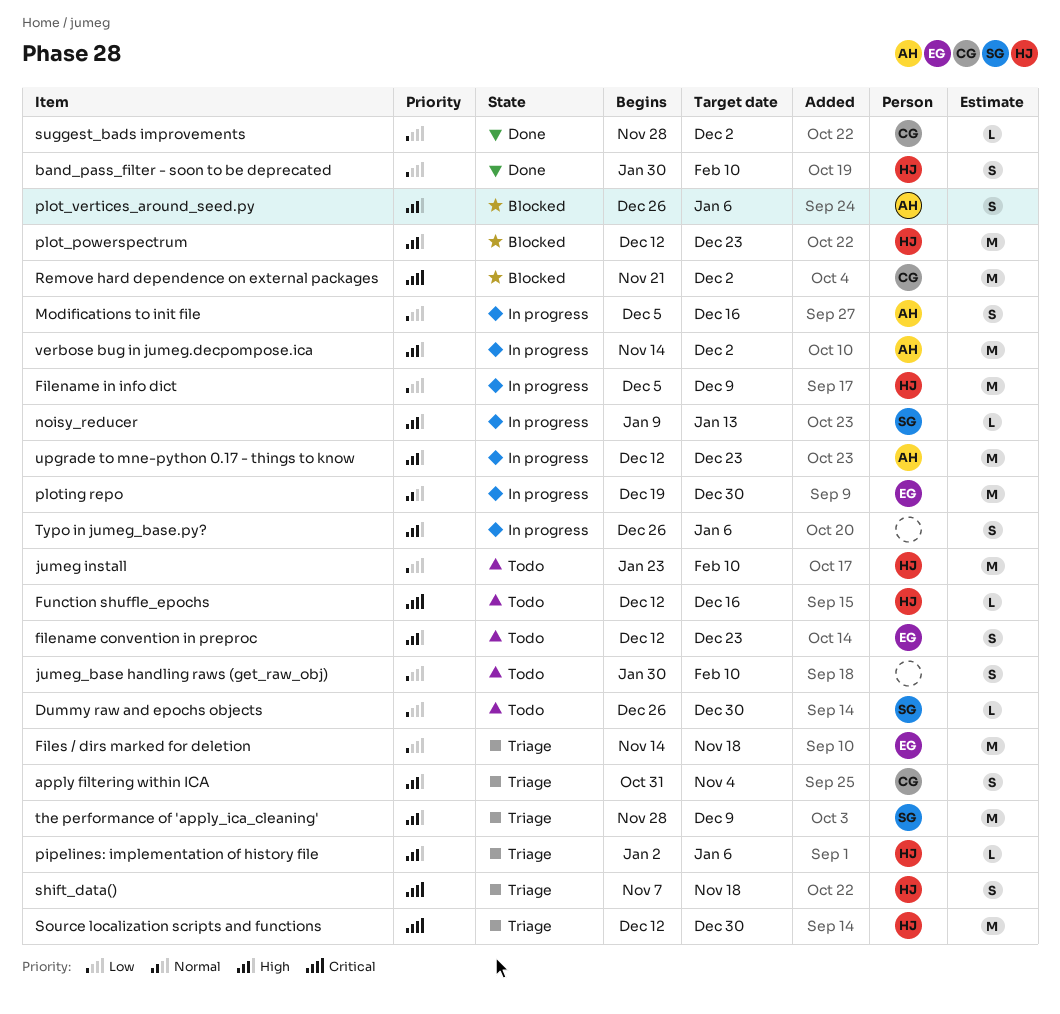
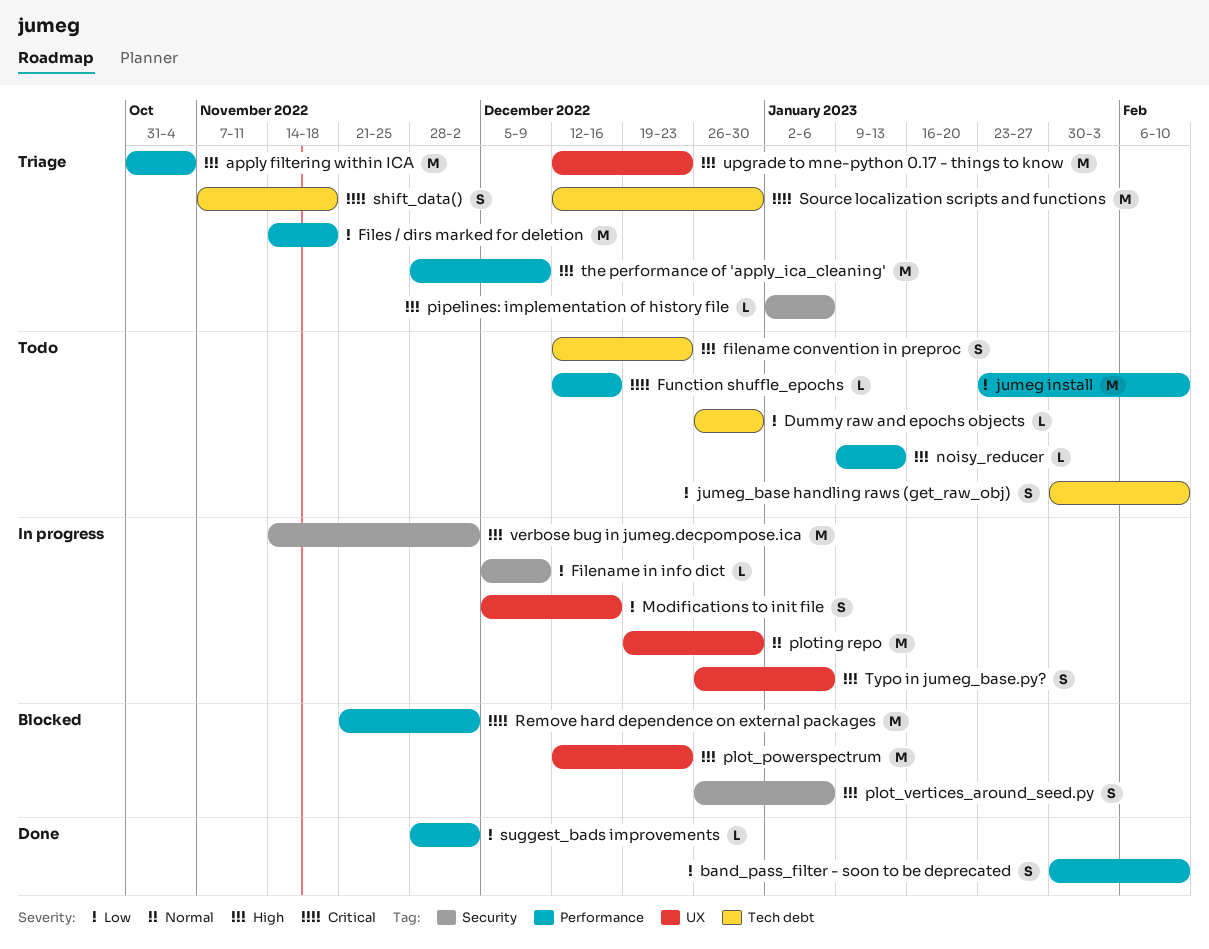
apply filtering within ICA, estimate: S -> M
Filename in info dict, estimate: M -> L
noisy_reducer, status: In progress -> Todo
upgrade to mne-python 0.17 - things to know, status: In progress -> Triage

